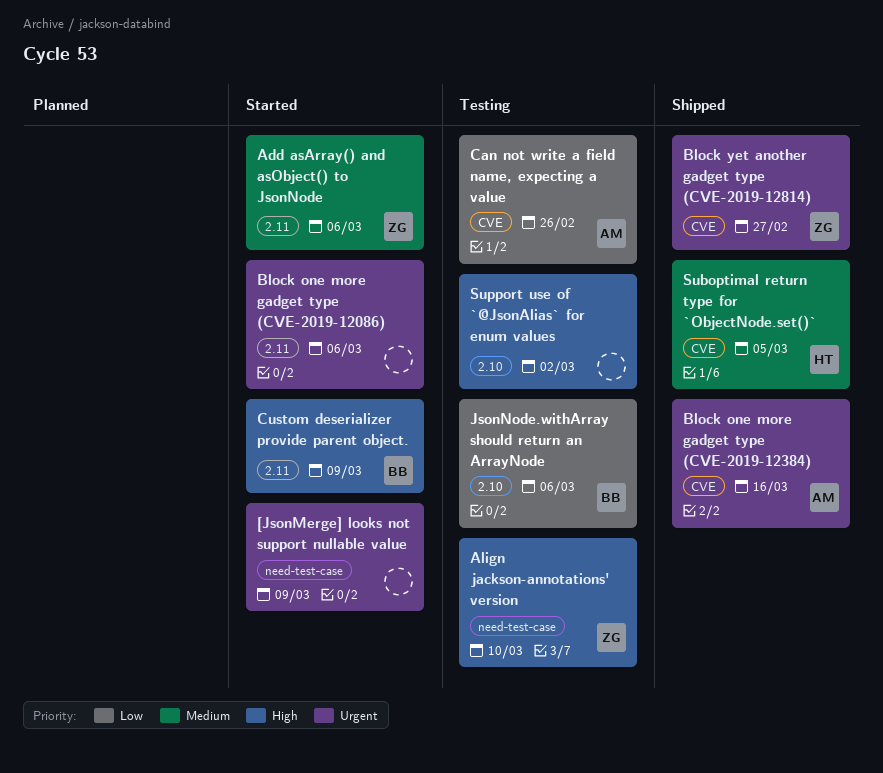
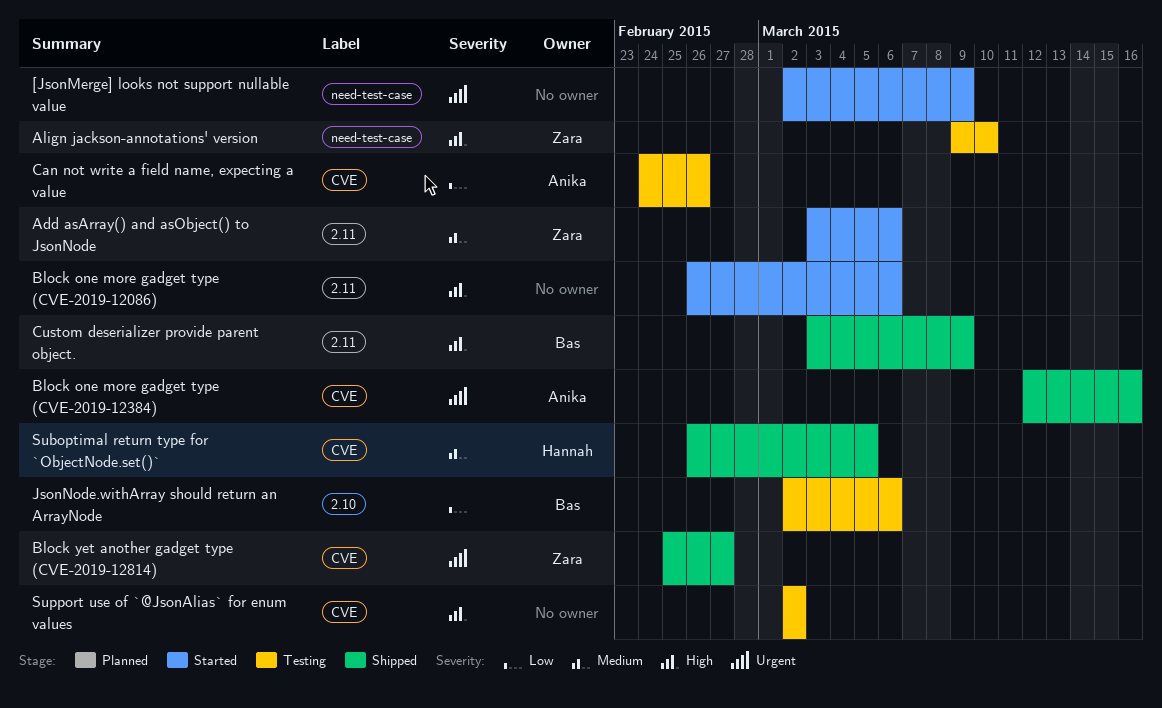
Block one more gadget type (CVE-2019-12086), priority: Urgent -> High
Custom deserializer provide parent object., status: Started -> Shipped
Support use of `@JsonAlias` for enum values, label: 2.10 -> CVE

